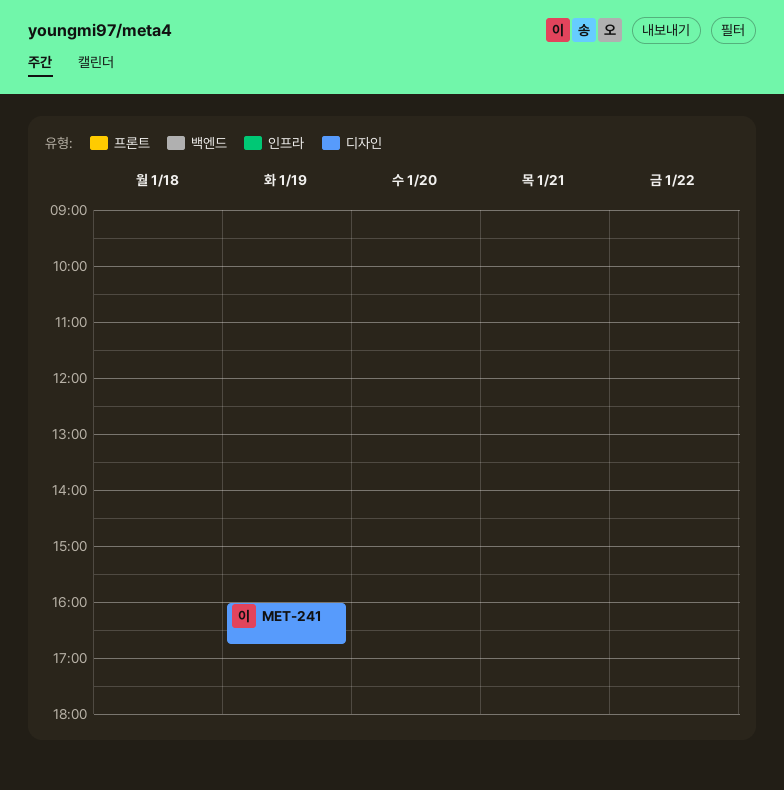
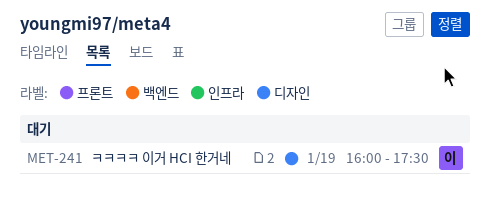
MET-241, ends: 16:45 -> 17:30

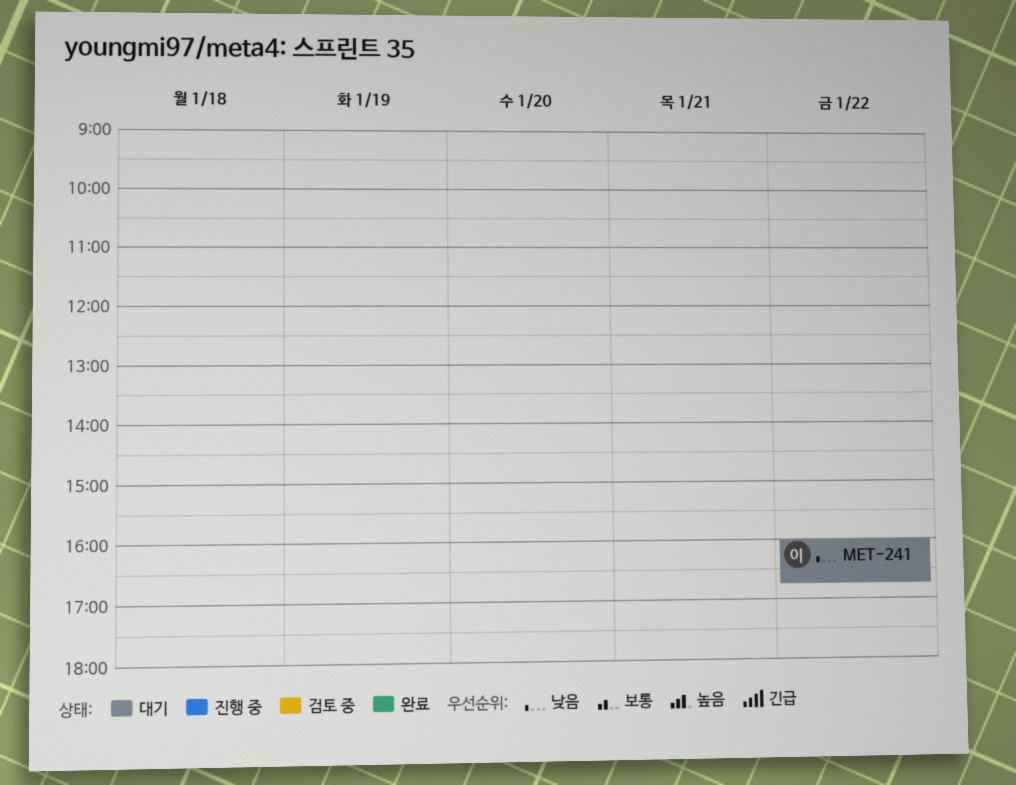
MET-241, day: Jan 19 -> Jan 22
MET-241, ends: 17:30 -> 16:45

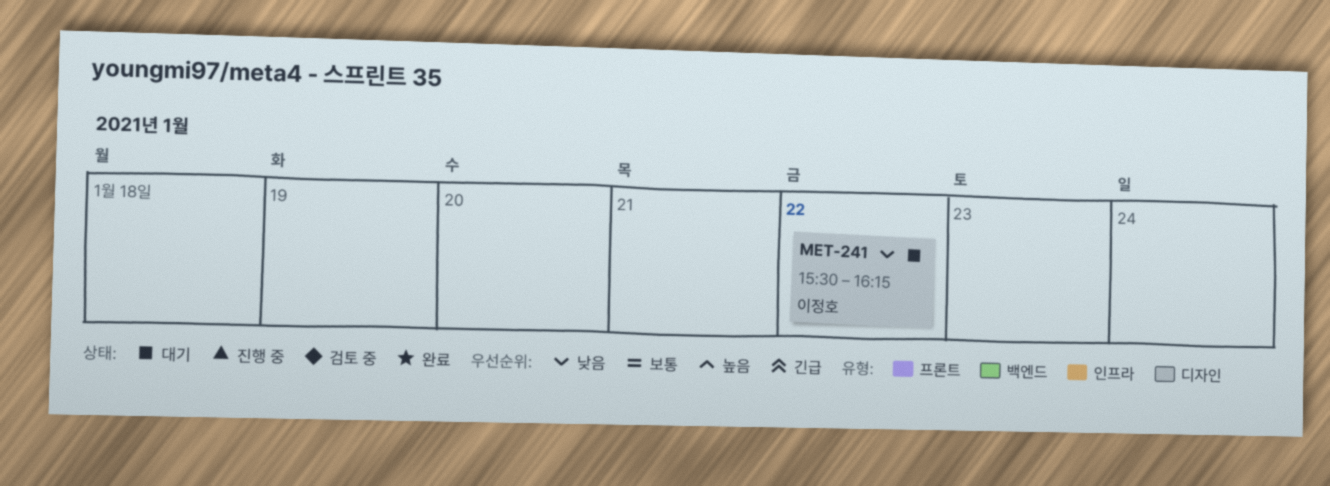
MET-241, begins: 16:00 -> 15:30
MET-241, ends: 16:45 -> 16:15

